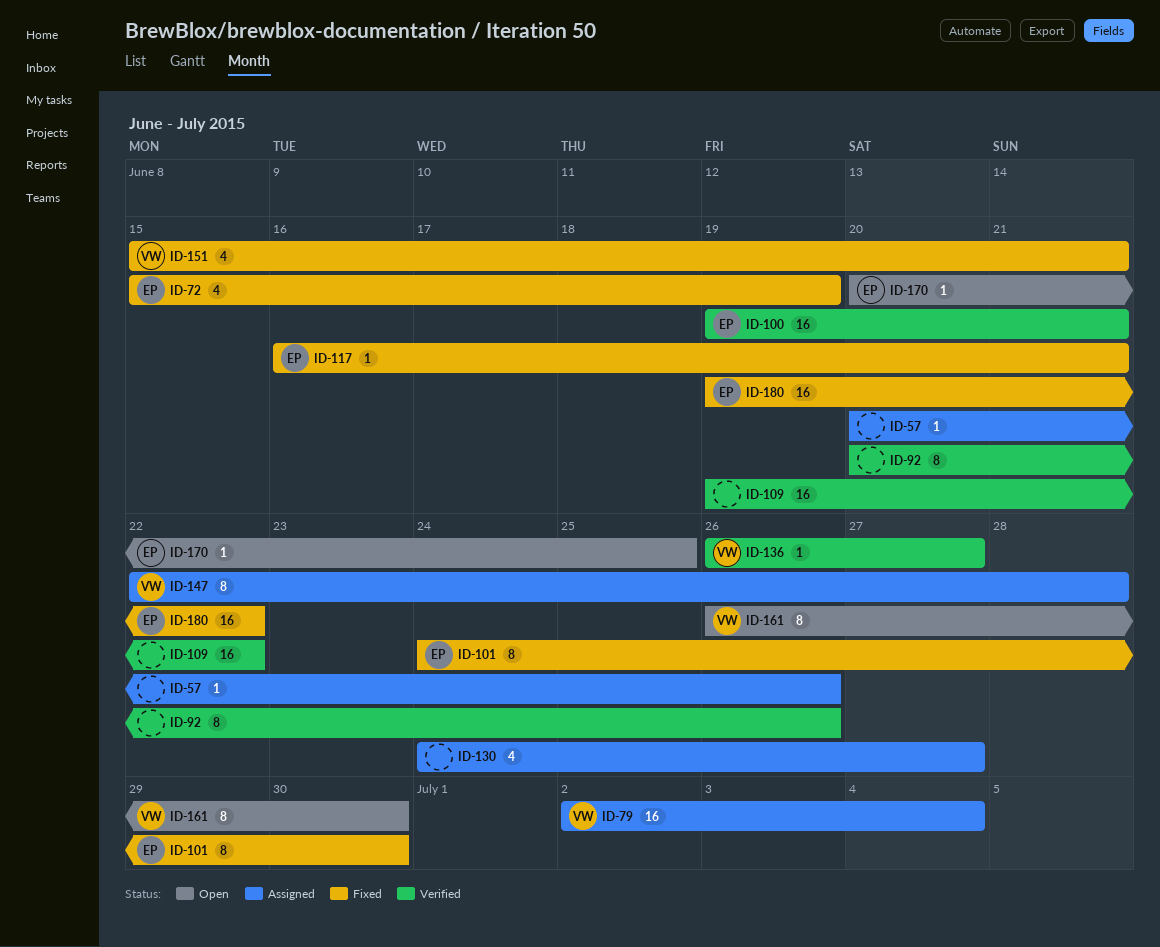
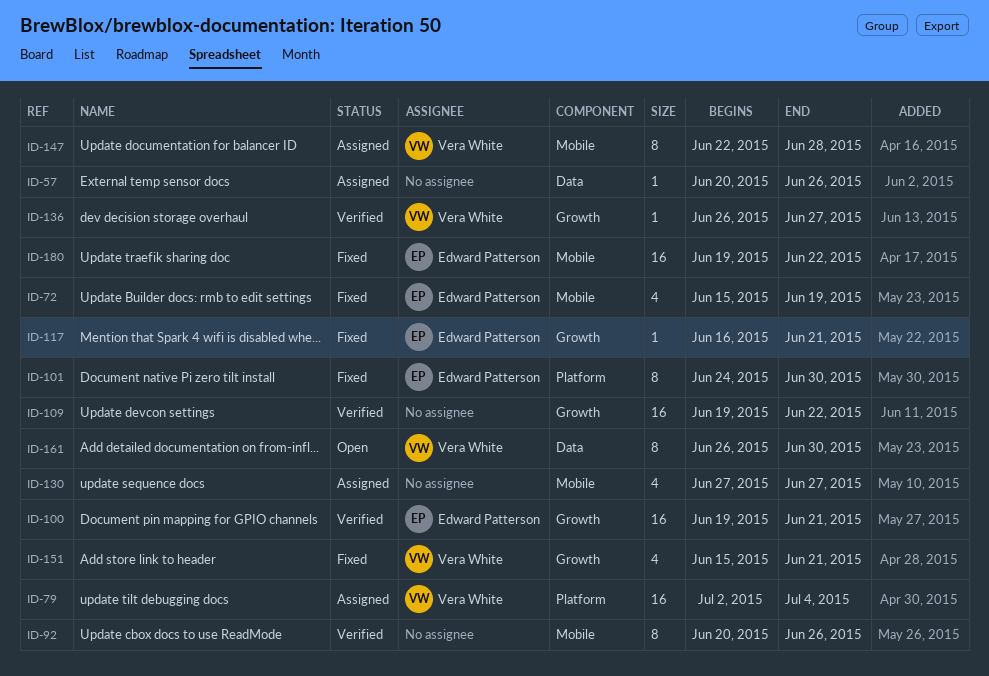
ID-130, start: Jun 24 -> Jun 27
ID-170: present -> none

